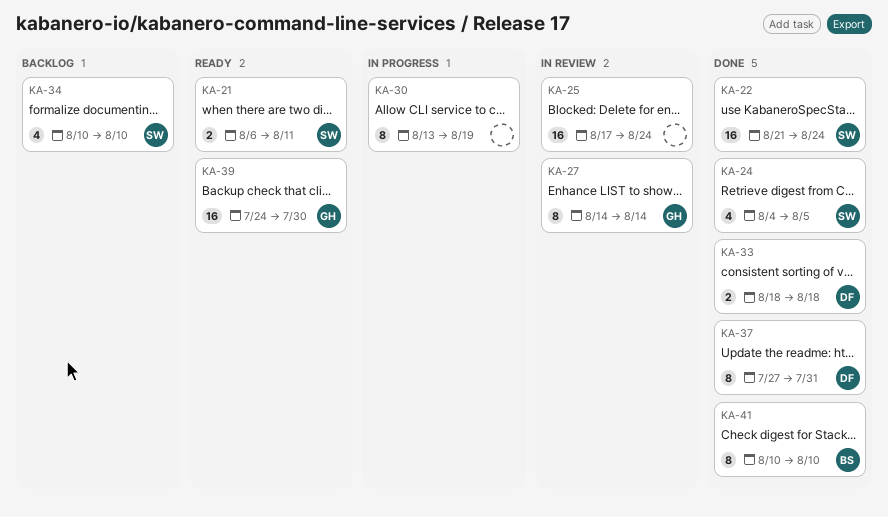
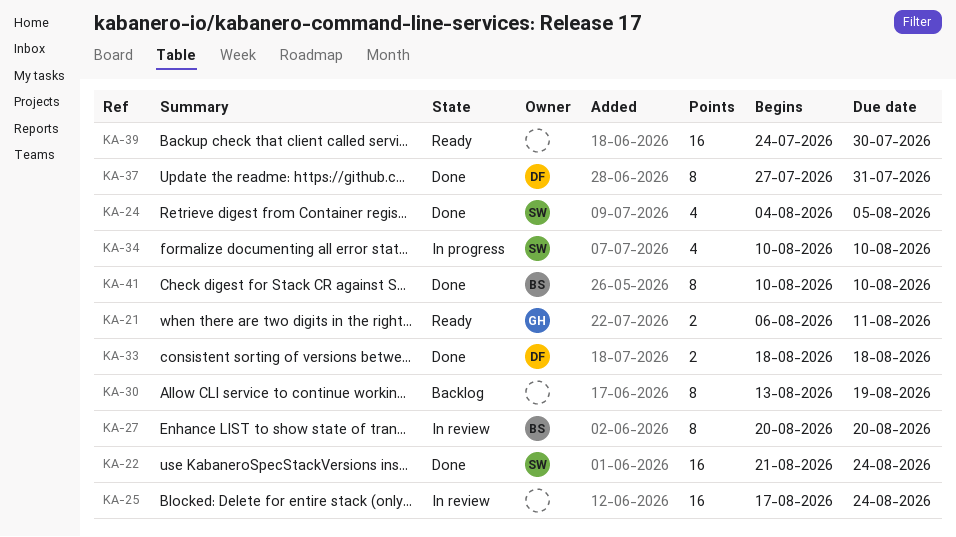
KA-21, owner: SW -> GH
KA-27, owner: GH -> BS
KA-27, start: Aug 14 -> Aug 20
KA-27, due: Aug 14 -> Aug 20
KA-30, status: In progress -> Backlog
KA-34, status: Backlog -> In progress
KA-39, owner: GH -> none

